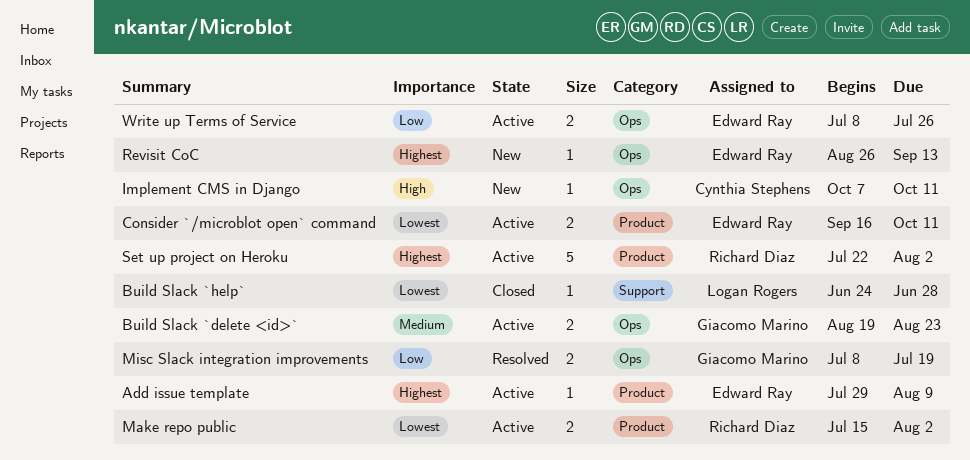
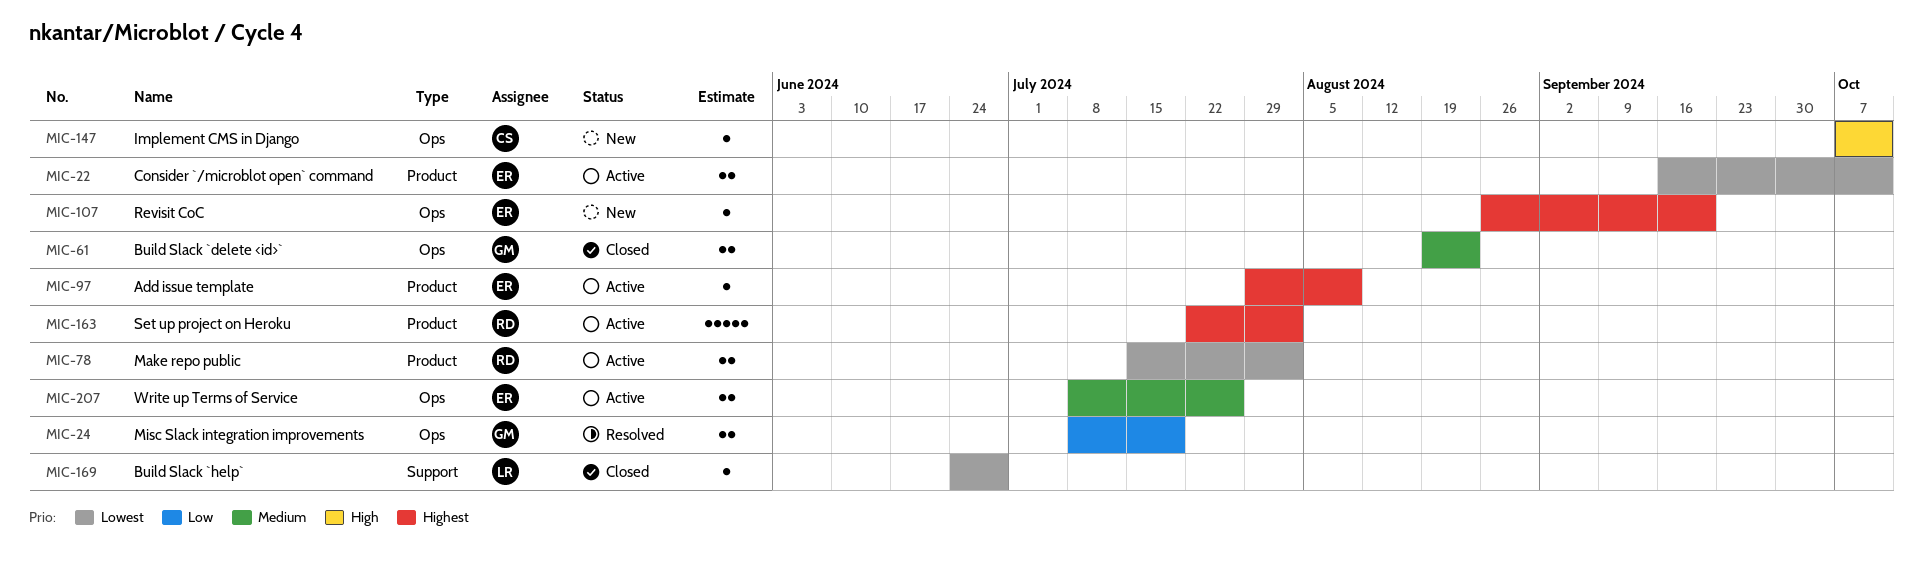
Build Slack `delete <id>`, status: Active -> Closed
Revisit CoC, due: Sep 13 -> Sep 20
Write up Terms of Service, priority: Low -> Medium

